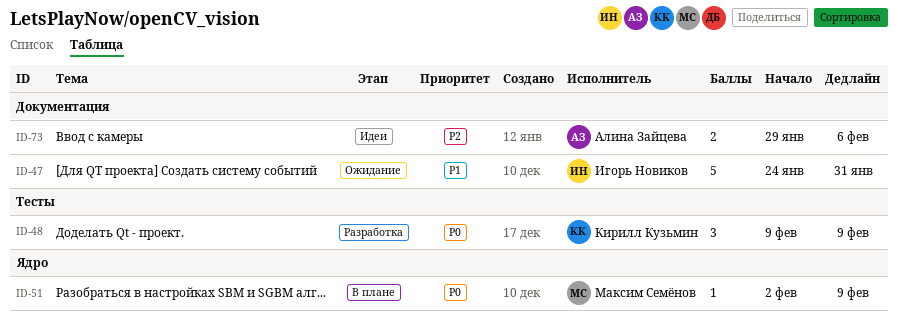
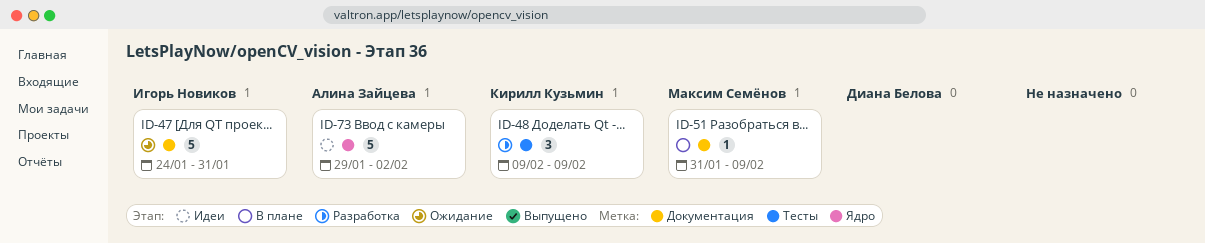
ID-51, label: Ядро -> Документация
ID-51, start: Feb 2 -> Jan 31
ID-73, label: Документация -> Ядро
ID-73, estimate: 2 -> 5
ID-73, due: Feb 6 -> Feb 2

